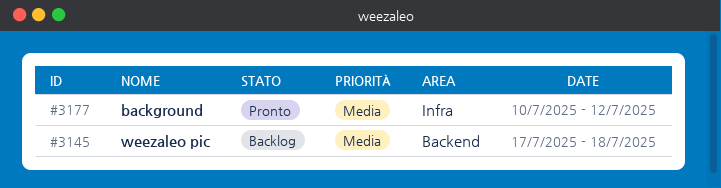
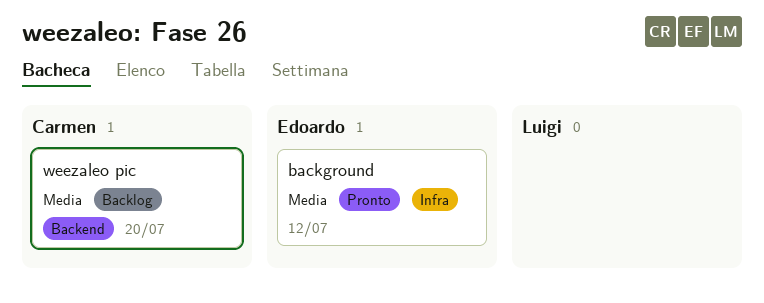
weezaleo pic, due: Jul 18 -> Jul 20

